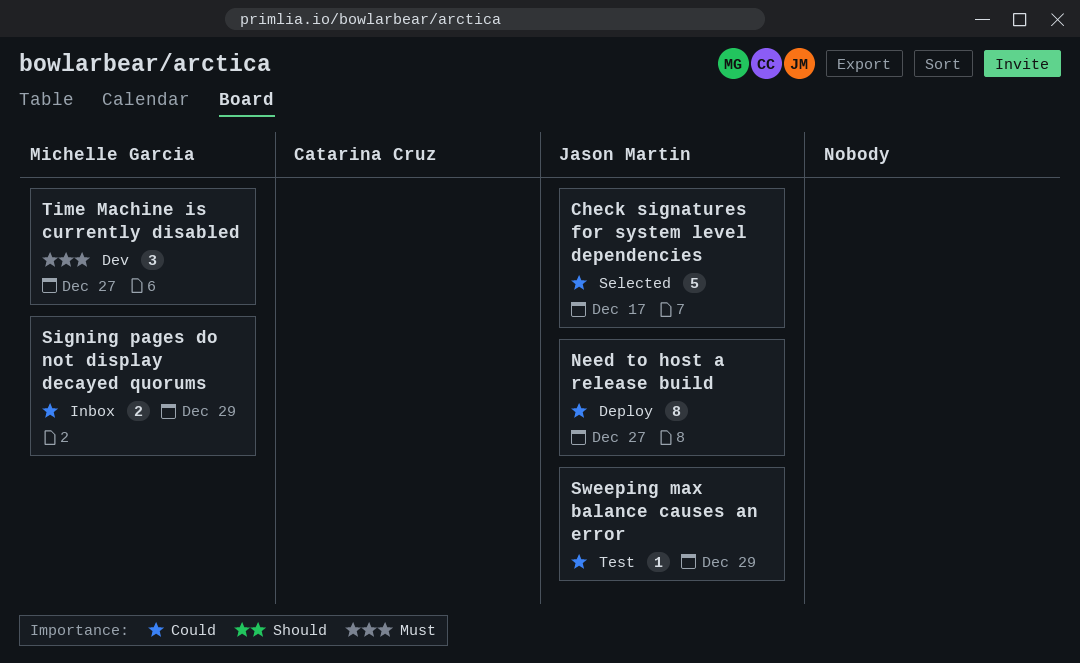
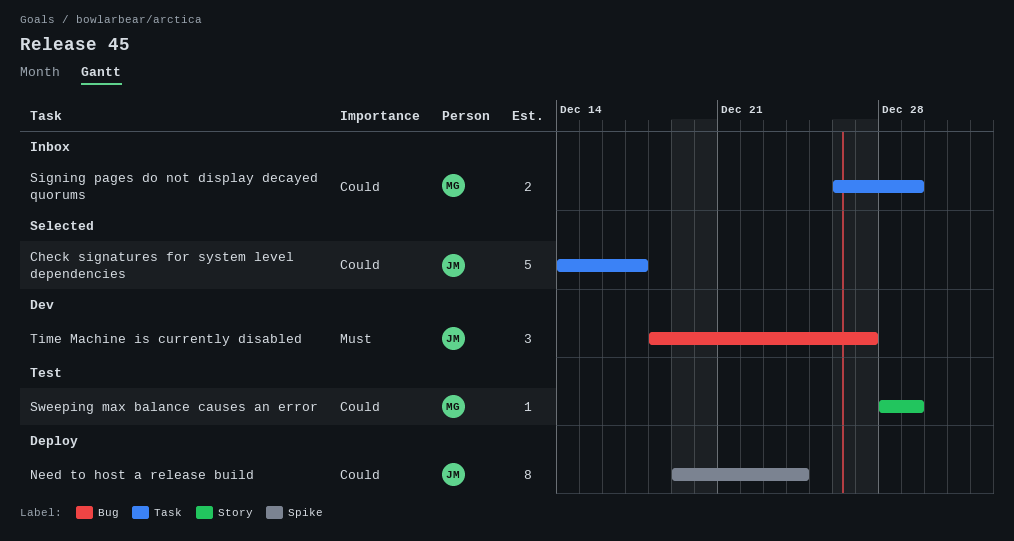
Need to host a release build, due: Dec 27 -> Dec 24
Sweeping max balance causes an error, owner: Jason Martin -> Michelle Garcia
Time Machine is currently disabled, owner: Michelle Garcia -> Jason Martin

